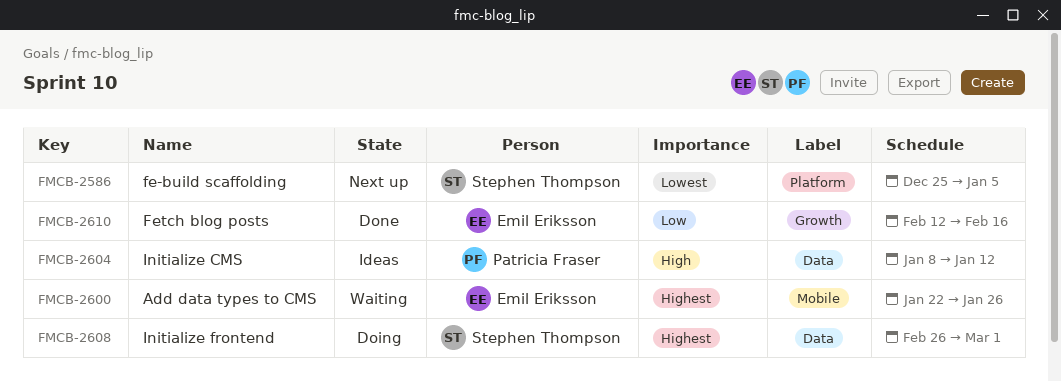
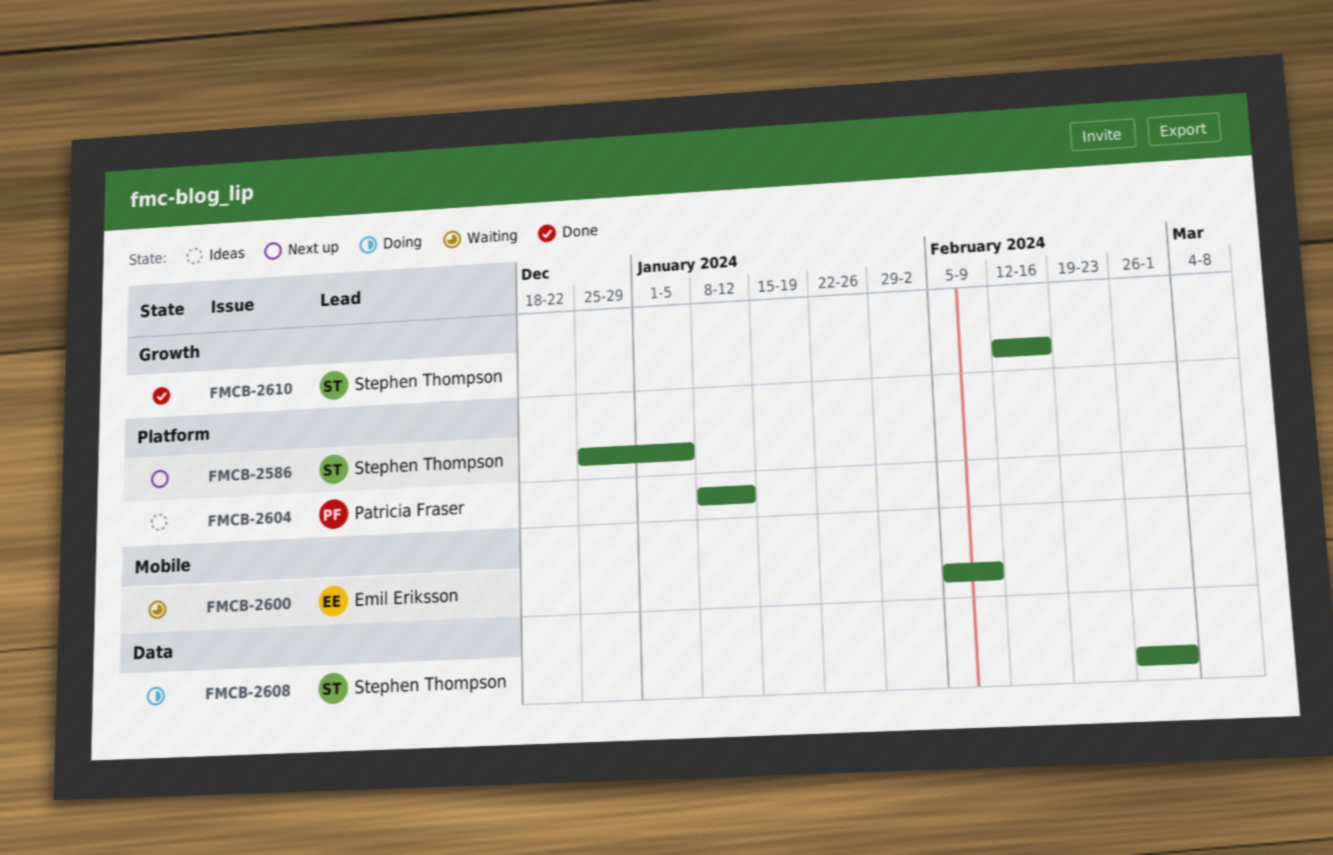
FMCB-2600, start: Jan 22 -> Feb 5
FMCB-2600, due: Jan 26 -> Feb 9
FMCB-2604, label: Data -> Platform
FMCB-2610, owner: Emil Eriksson -> Stephen Thompson

